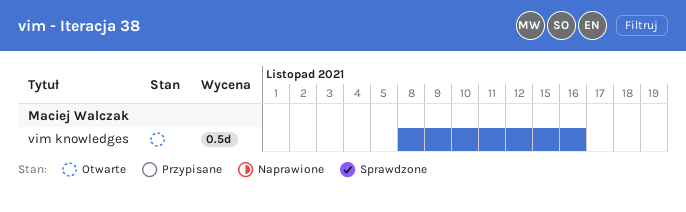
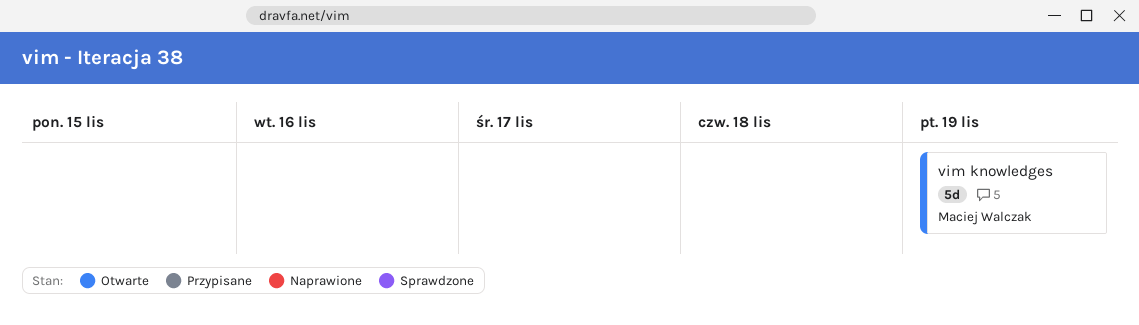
vim knowledges, estimate: 0.5d -> 5d
vim knowledges, due: Nov 16 -> Nov 19

